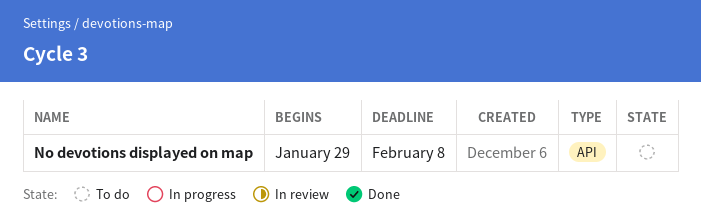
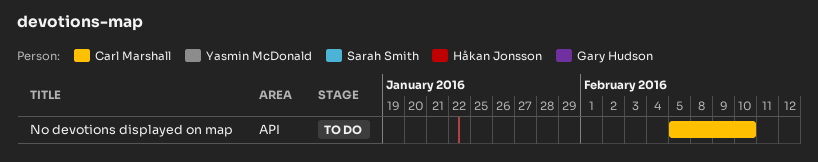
No devotions displayed on map, start: Jan 29 -> Feb 5
No devotions displayed on map, due: Feb 8 -> Feb 10

